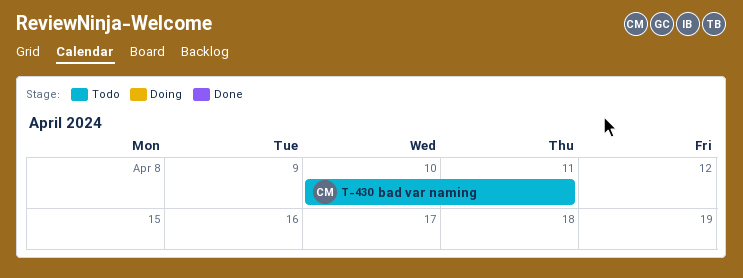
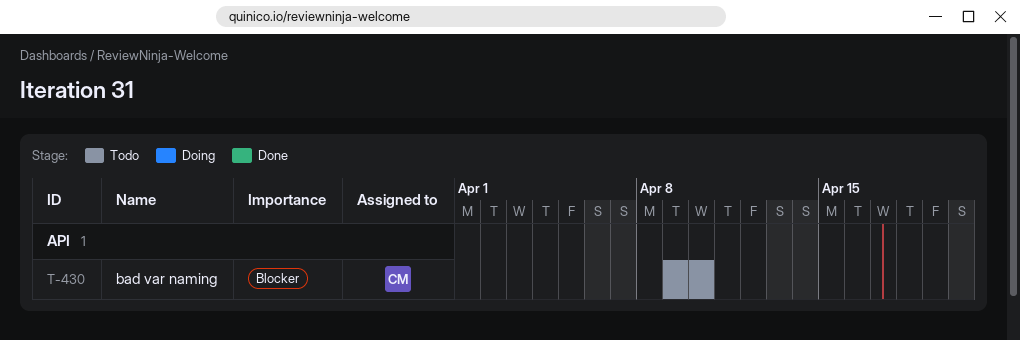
T-430, start: Apr 10 -> Apr 9
T-430, due: Apr 11 -> Apr 10

